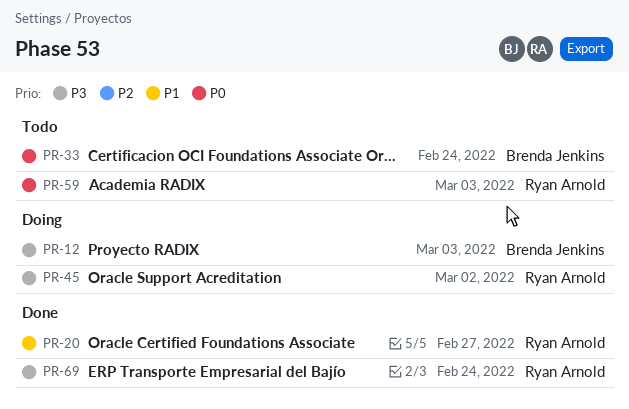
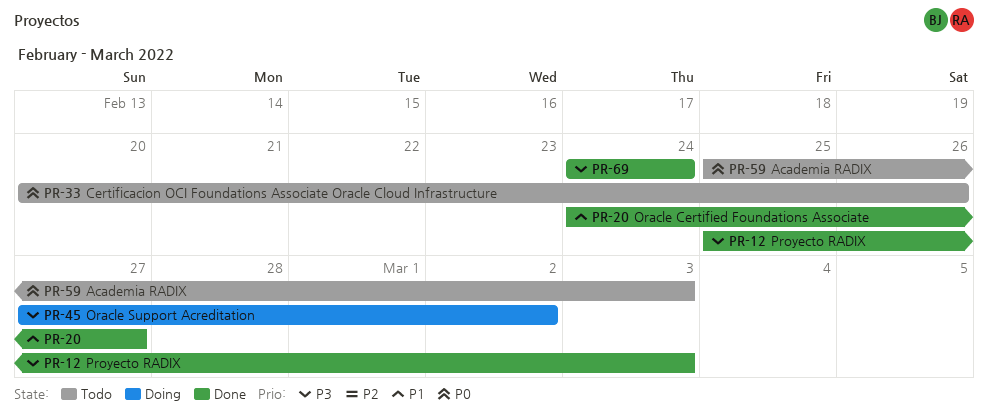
PR-12, status: Doing -> Done
PR-33, due: Feb 24 -> Feb 26

